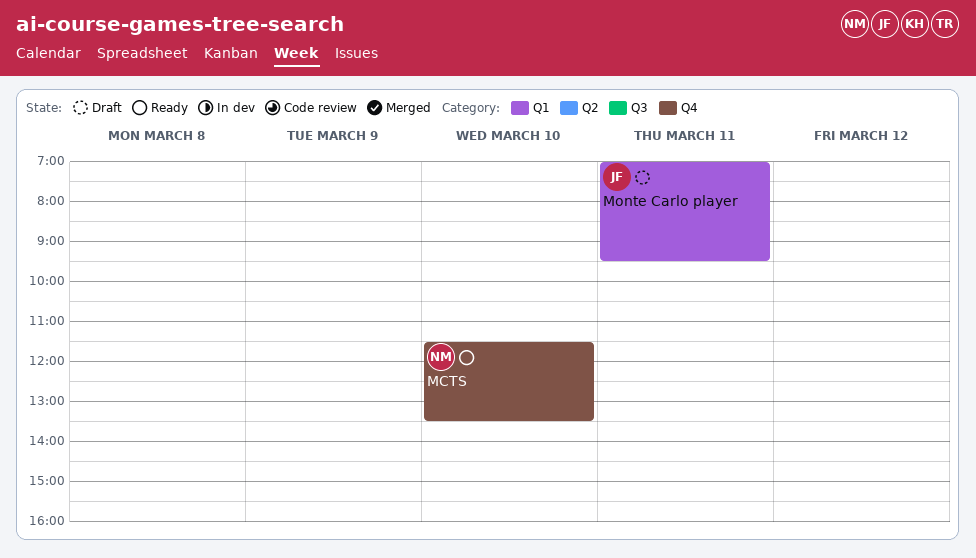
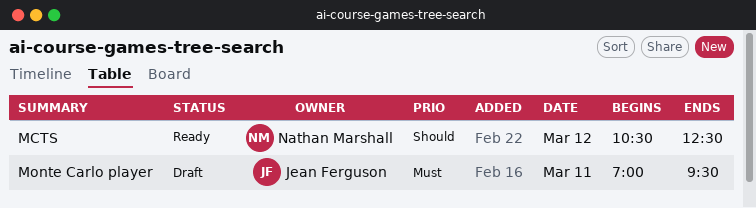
MCTS, day: Mar 10 -> Mar 12
MCTS, begins: 11:30 -> 10:30
MCTS, ends: 13:30 -> 12:30

